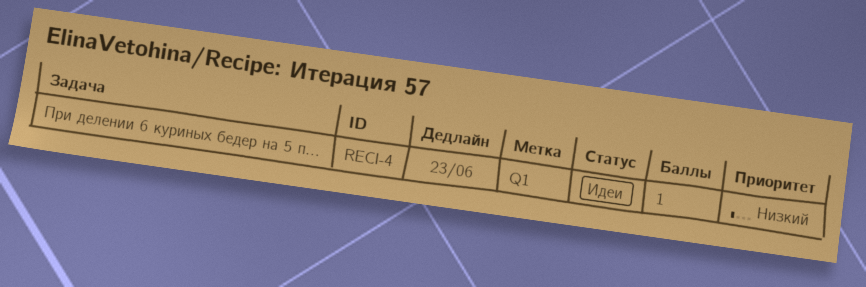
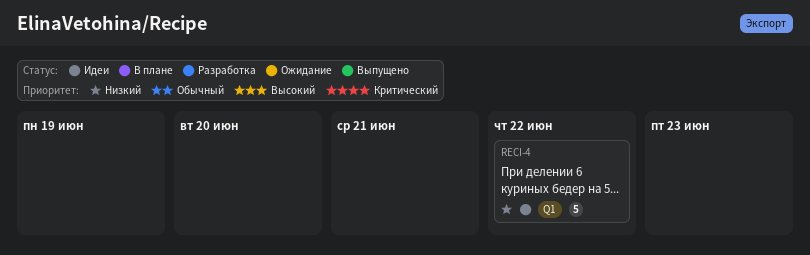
RECI-4, estimate: 1 -> 5
RECI-4, due: Jun 23 -> Jun 22

